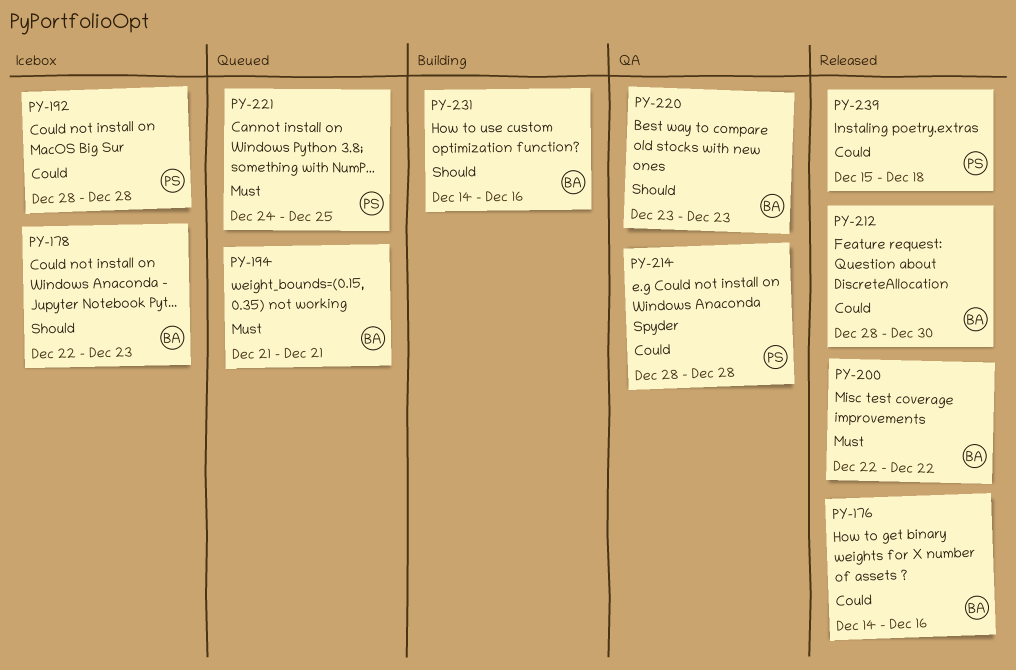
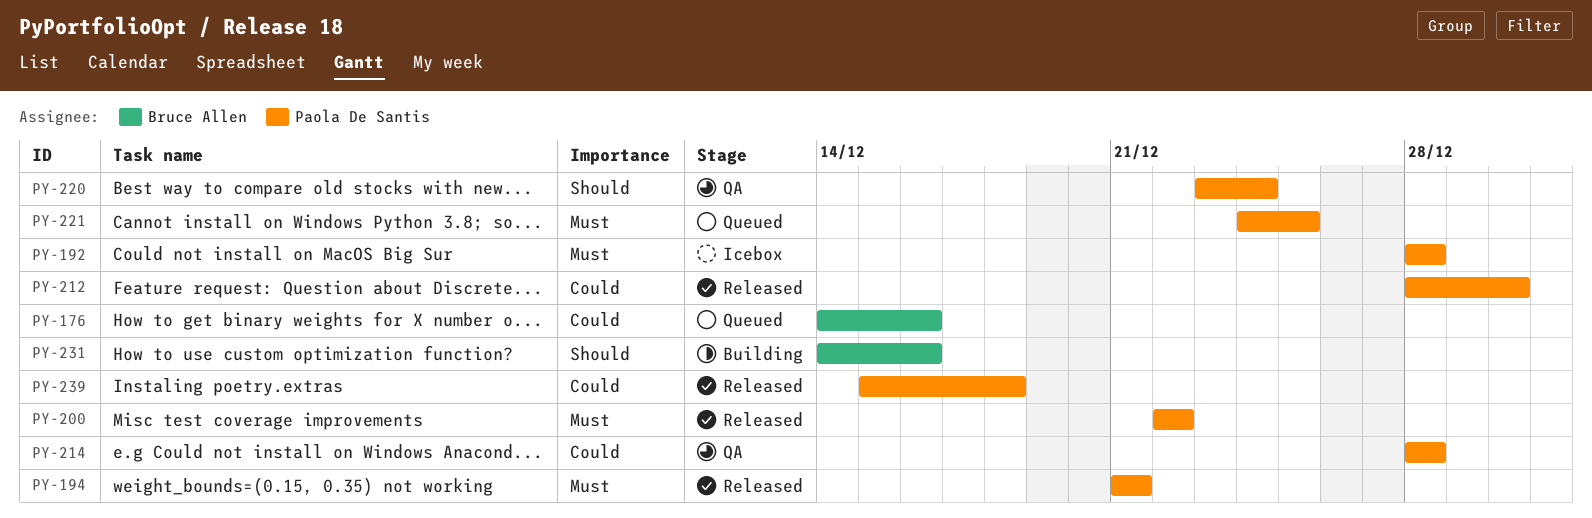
PY-176, status: Released -> Queued
PY-178: present -> none
PY-192, priority: Could -> Must
PY-194, status: Queued -> Released
PY-194, owner: Bruce Allen -> Paola De Santis
PY-200, owner: Bruce Allen -> Paola De Santis
PY-212, owner: Bruce Allen -> Paola De Santis
PY-220, owner: Bruce Allen -> Paola De Santis
PY-220, due: Dec 23 -> Dec 24

